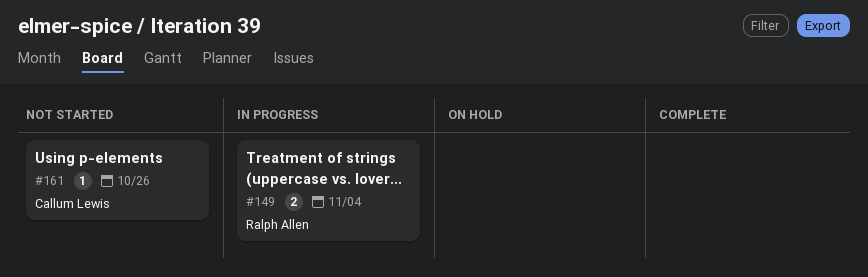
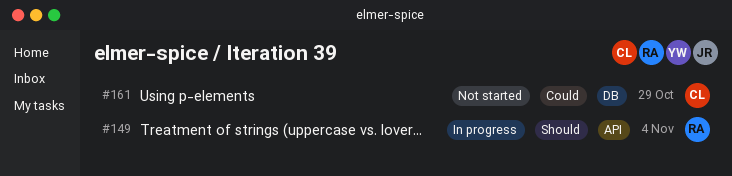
#161, due: Oct 26 -> Oct 29

